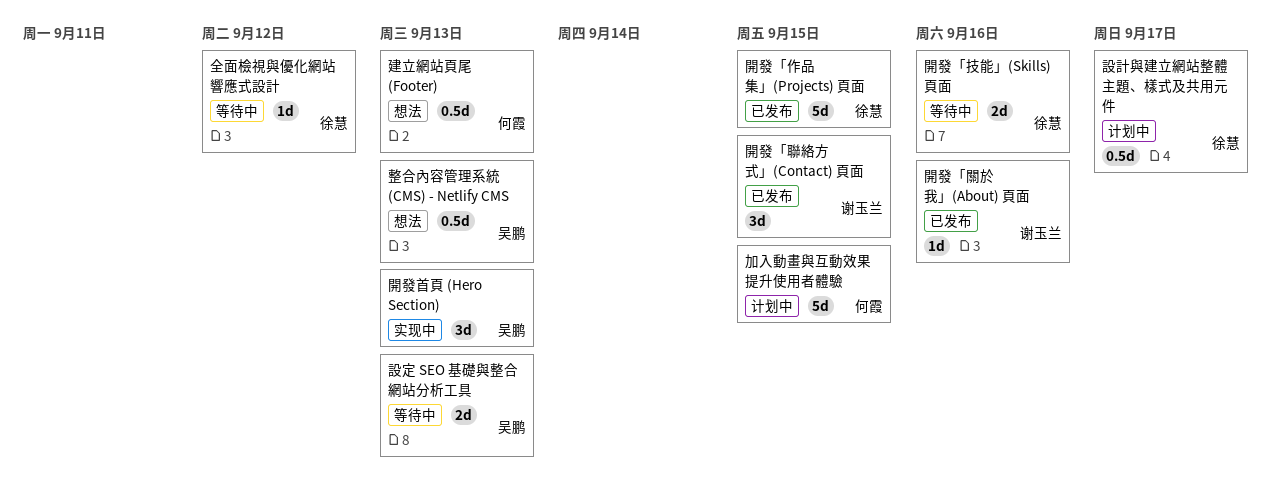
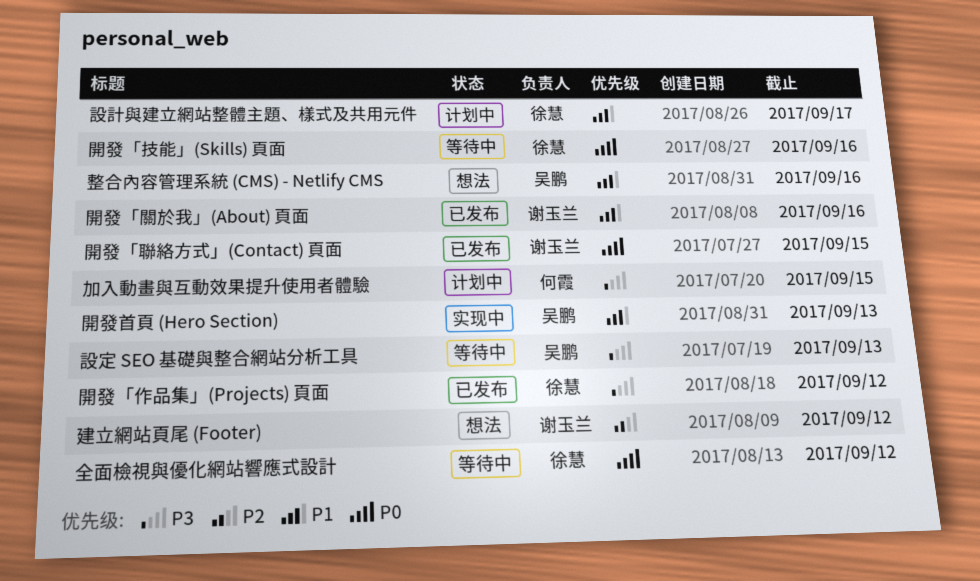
建立網站頁尾 (Footer), owner: 何霞 -> 谢玉兰
建立網站頁尾 (Footer), due: Sep 13 -> Sep 12
整合內容管理系統 (CMS) - Netlify CMS, due: Sep 13 -> Sep 16
開發「作品集」(Projects) 頁面, due: Sep 15 -> Sep 12

